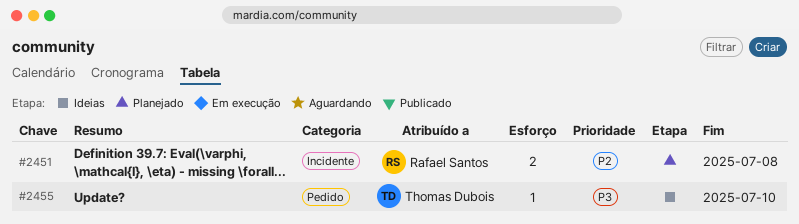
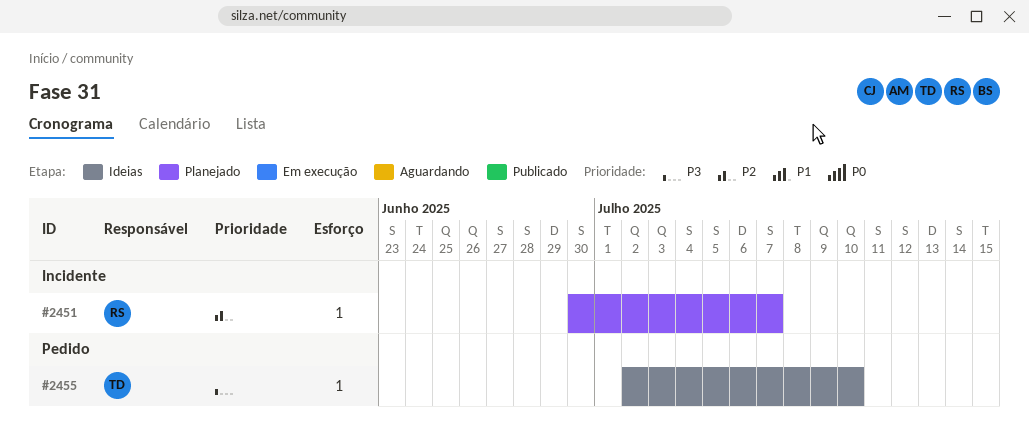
#2451, estimate: 2 -> 1
#2451, due: Jul 8 -> Jul 7

